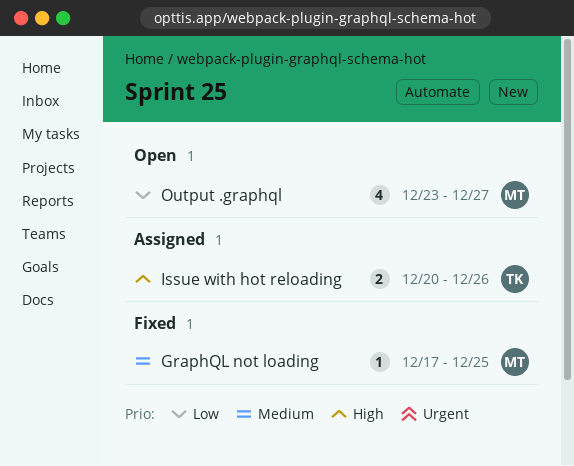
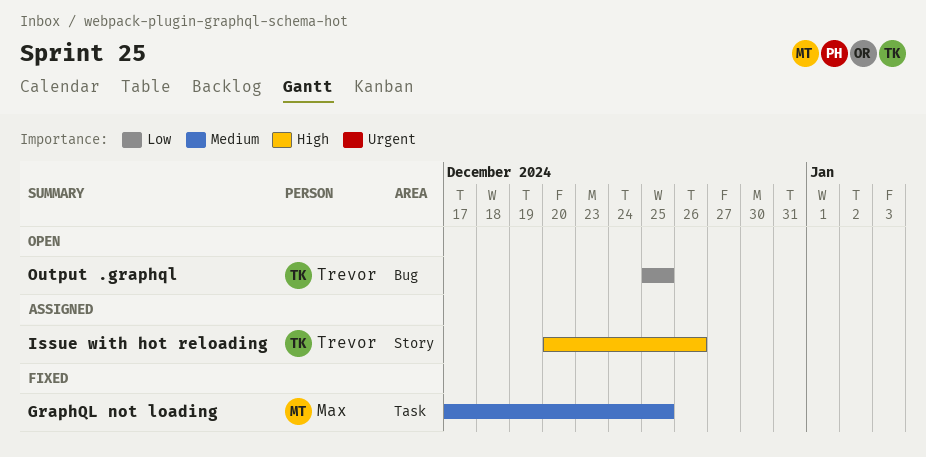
Output .graphql, owner: Max -> Trevor
Output .graphql, start: Dec 23 -> Dec 25
Output .graphql, due: Dec 27 -> Dec 25

